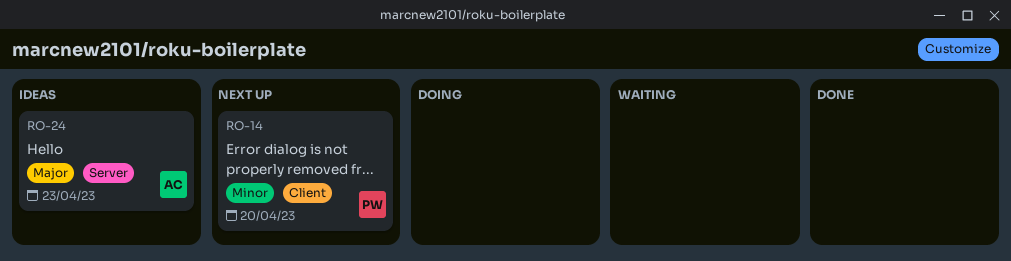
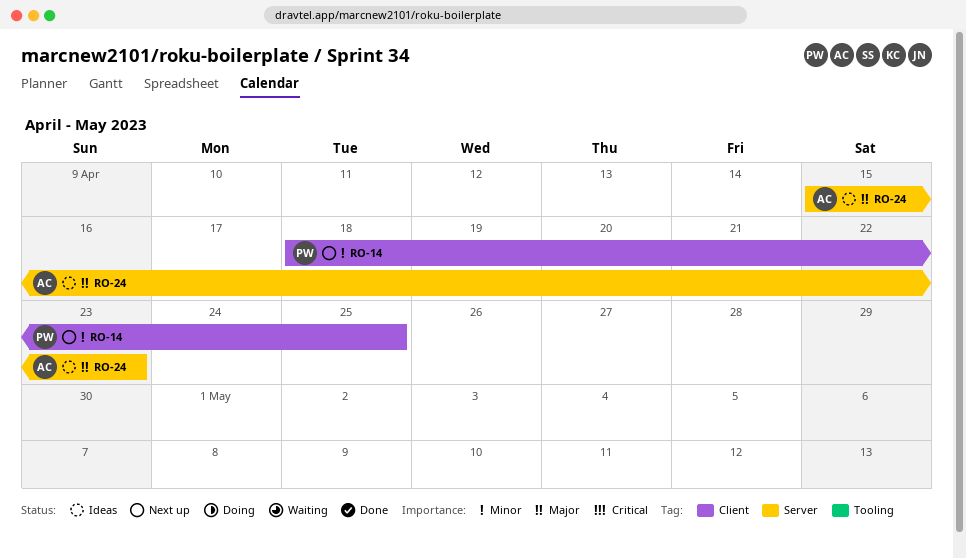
RO-14, due: Apr 20 -> Apr 25

